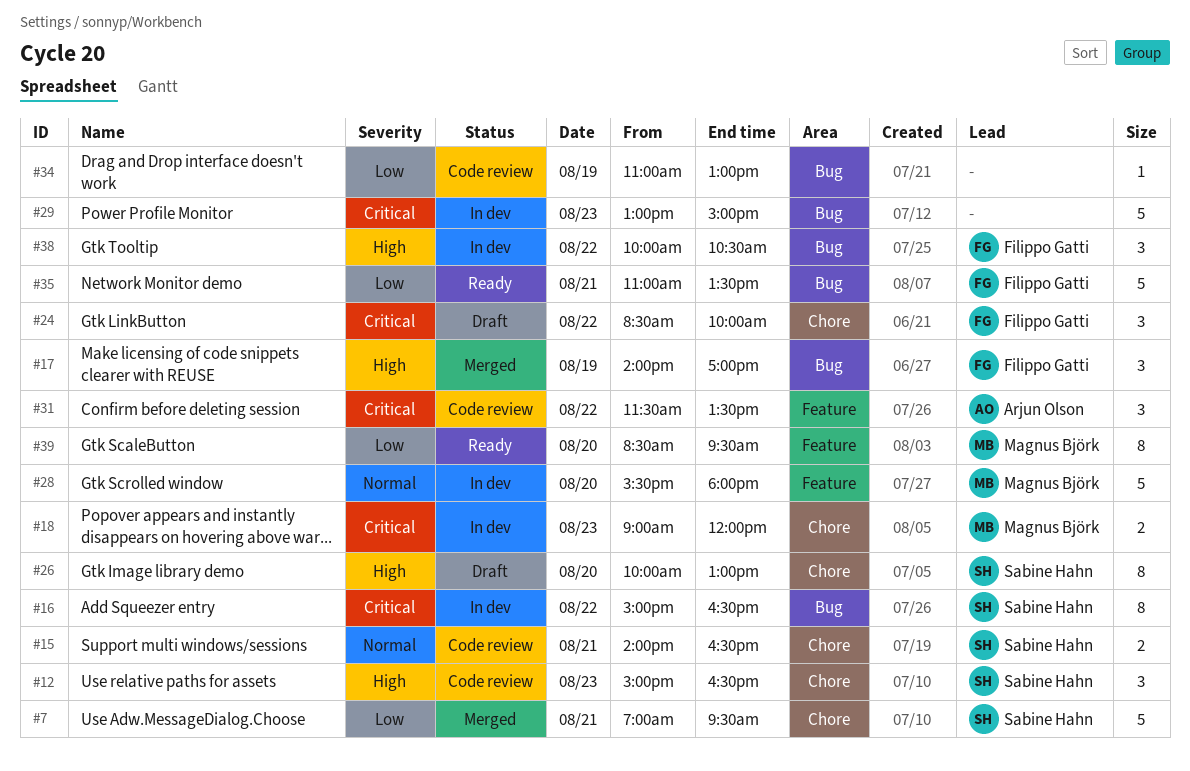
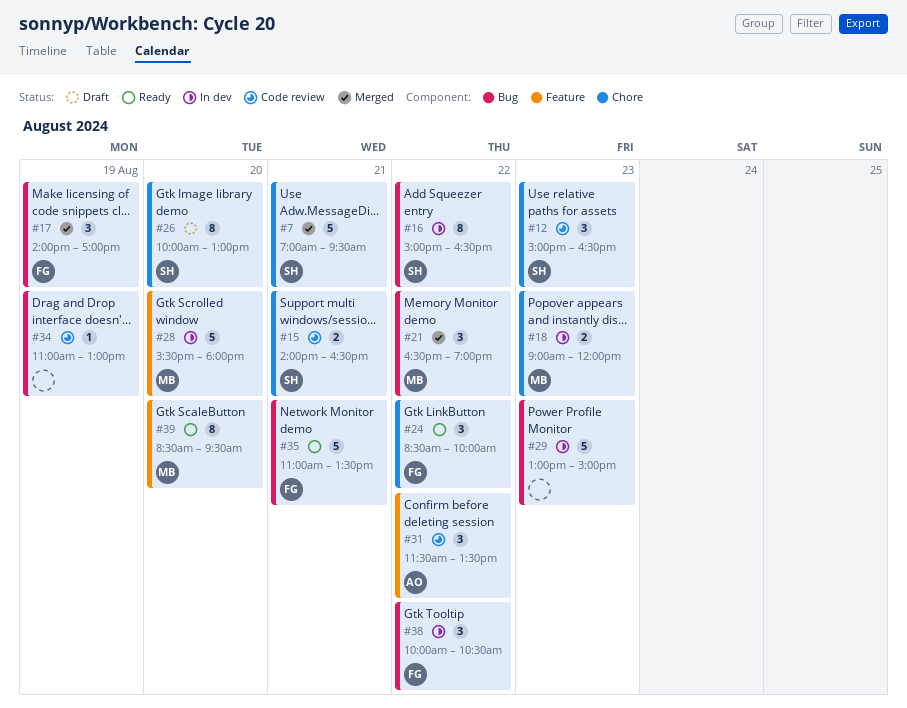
#21: none -> present
#24, status: Draft -> Ready

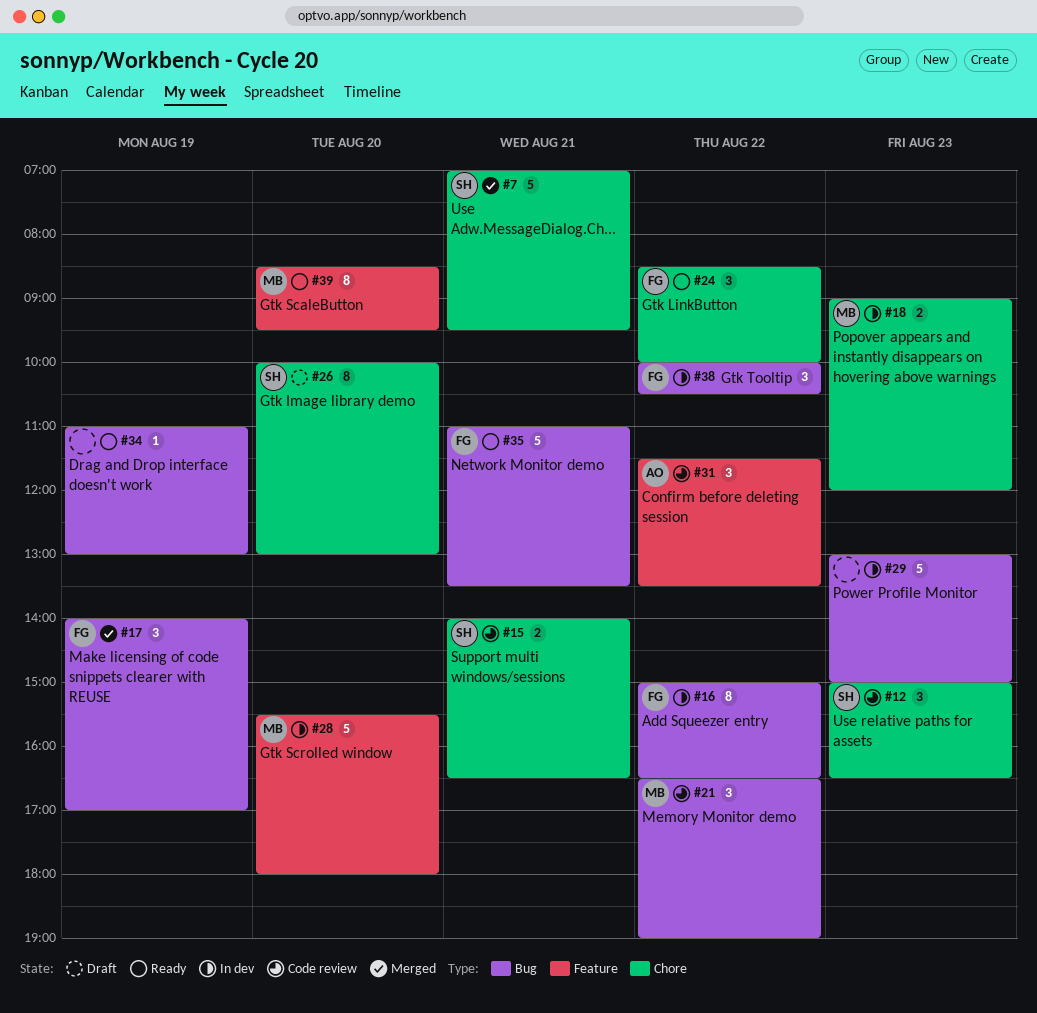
#16, owner: SH -> FG
#21, status: Merged -> Code review
#34, status: Code review -> Ready

